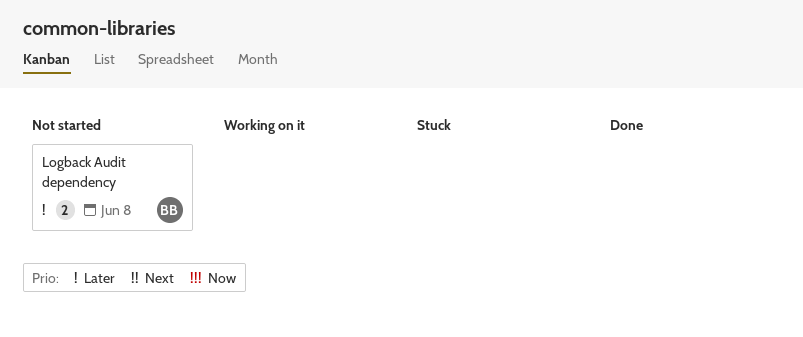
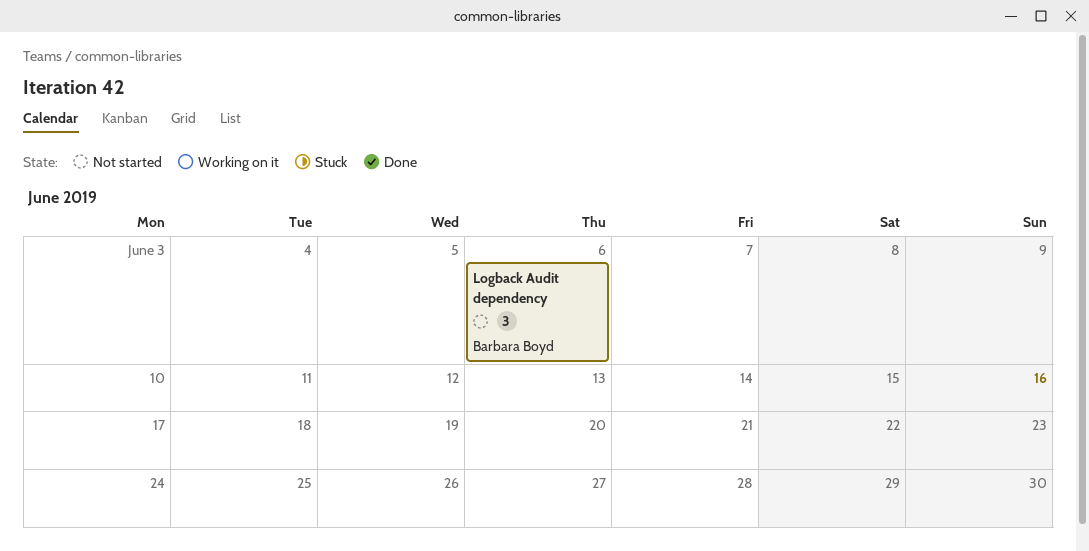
Logback Audit dependency, estimate: 2 -> 3
Logback Audit dependency, due: Jun 8 -> Jun 6

